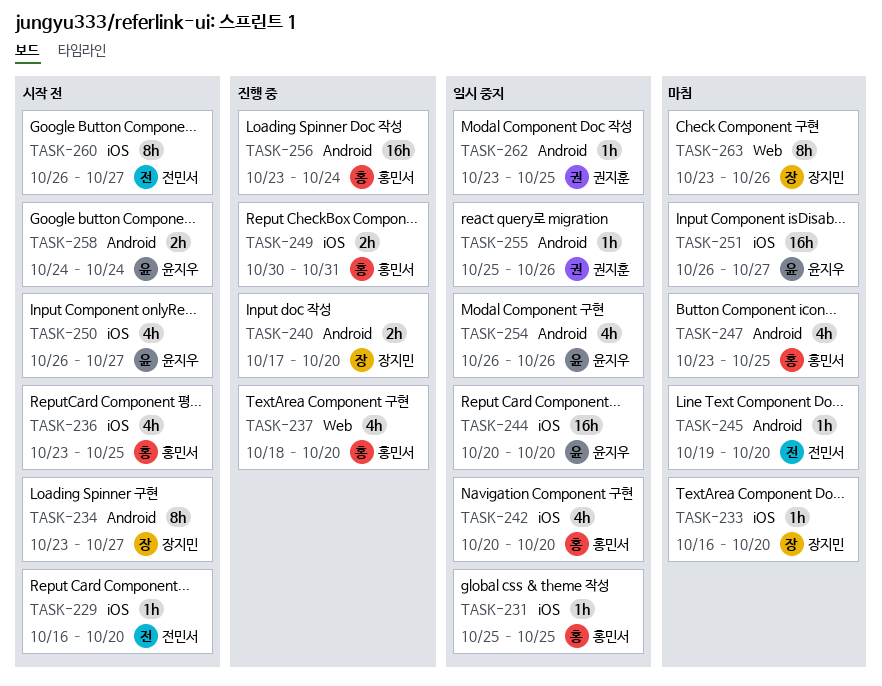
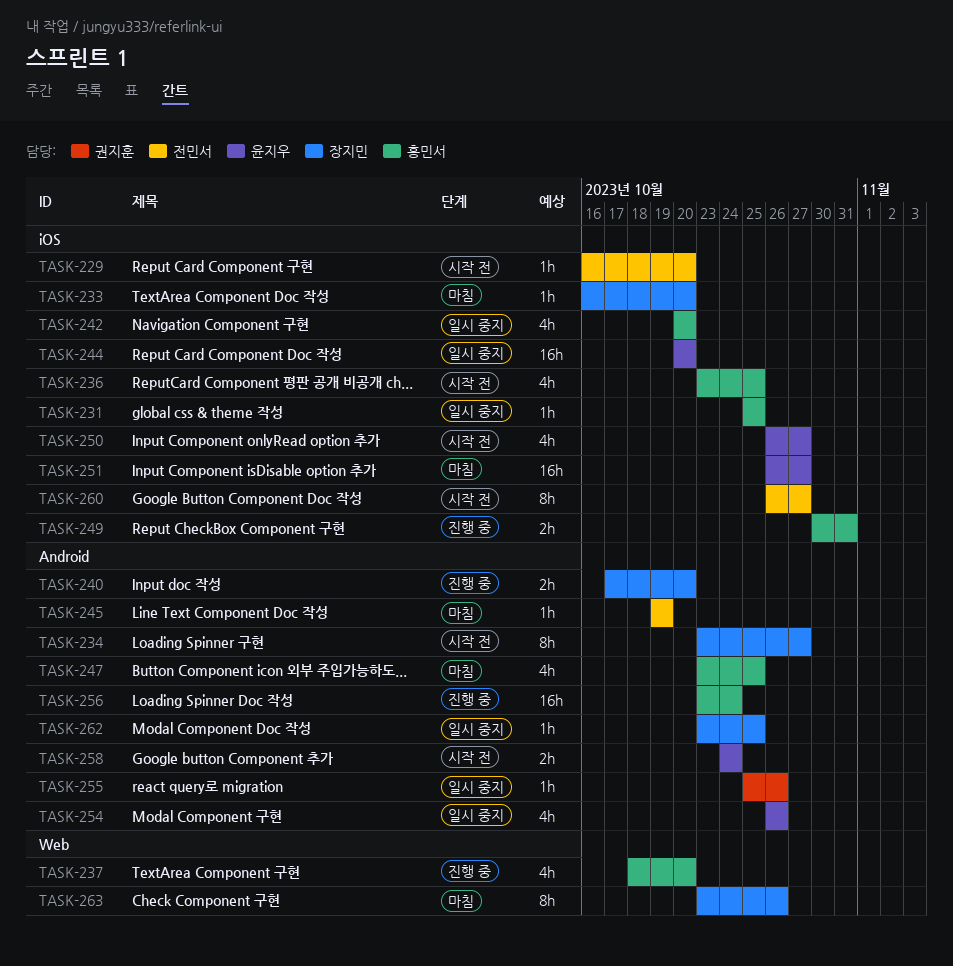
TASK-245, due: Oct 20 -> Oct 19
TASK-262, owner: 권지훈 -> 장지민

